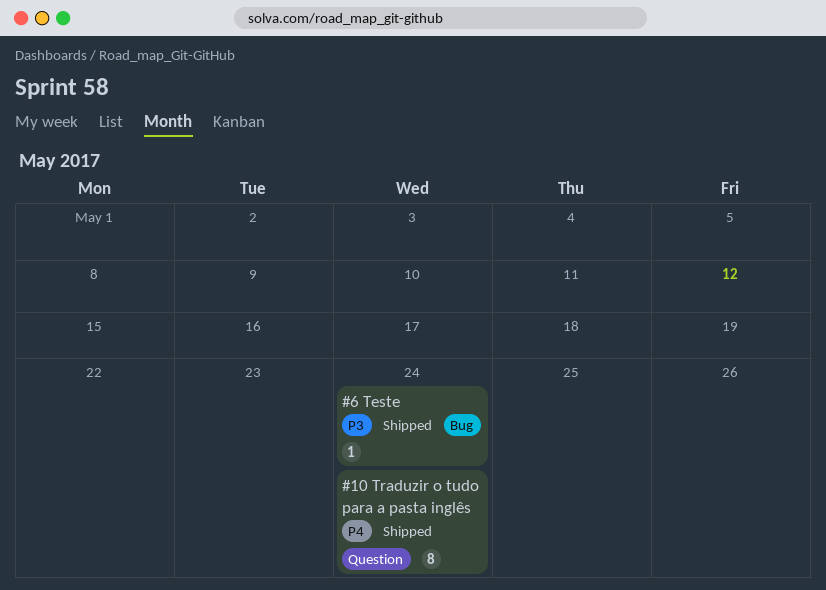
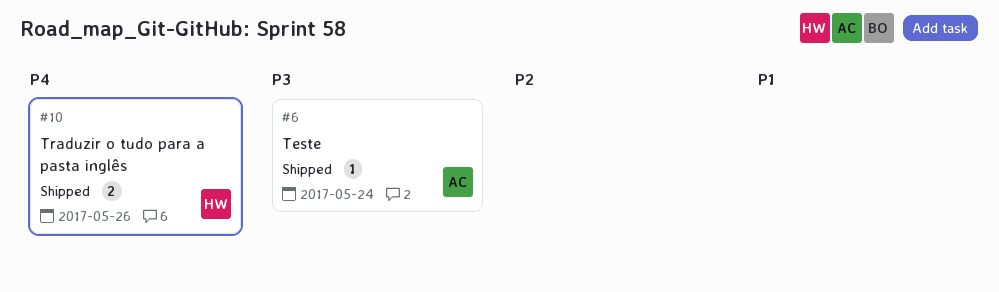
#10, estimate: 8 -> 2
#10, due: May 24 -> May 26

